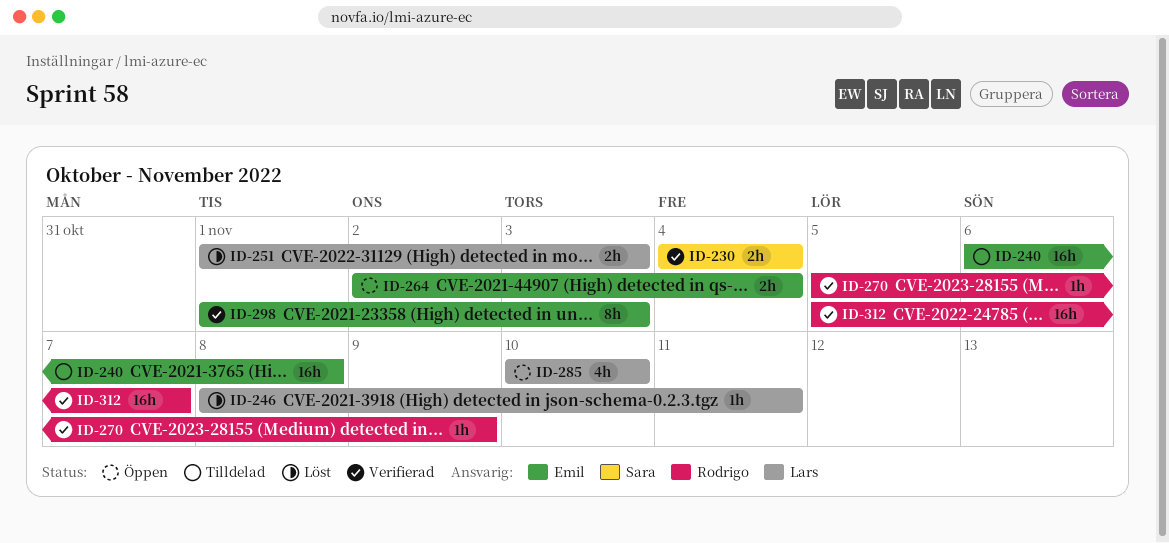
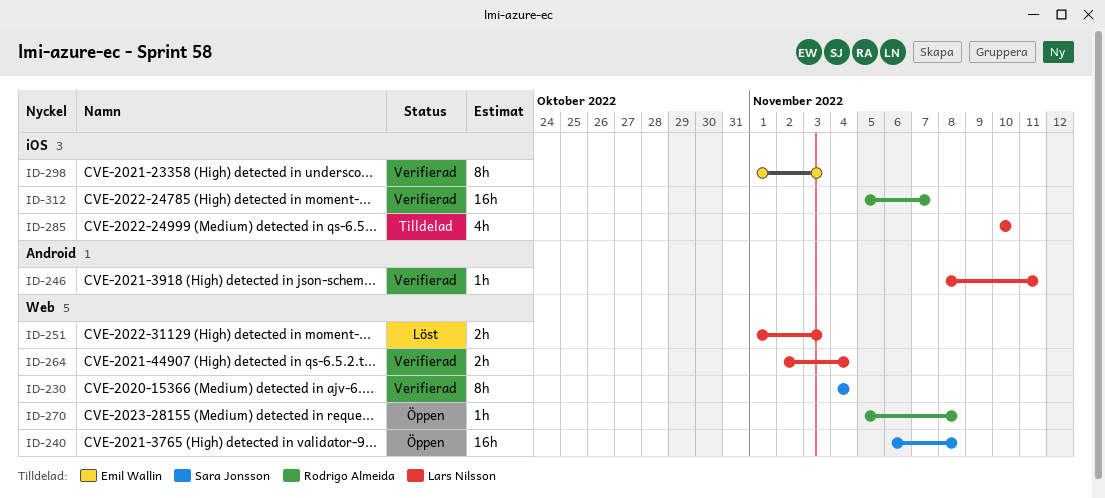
ID-230, estimate: 2h -> 8h
ID-240, status: Tilldelad -> Öppen
ID-240, owner: Emil Wallin -> Sara Jonsson
ID-246, status: Löst -> Verifierad
ID-264, status: Öppen -> Verifierad
ID-264, owner: Emil Wallin -> Lars Nilsson
ID-270, status: Verifierad -> Öppen
ID-270, due: Nov 9 -> Nov 8
ID-285, status: Öppen -> Tilldelad

